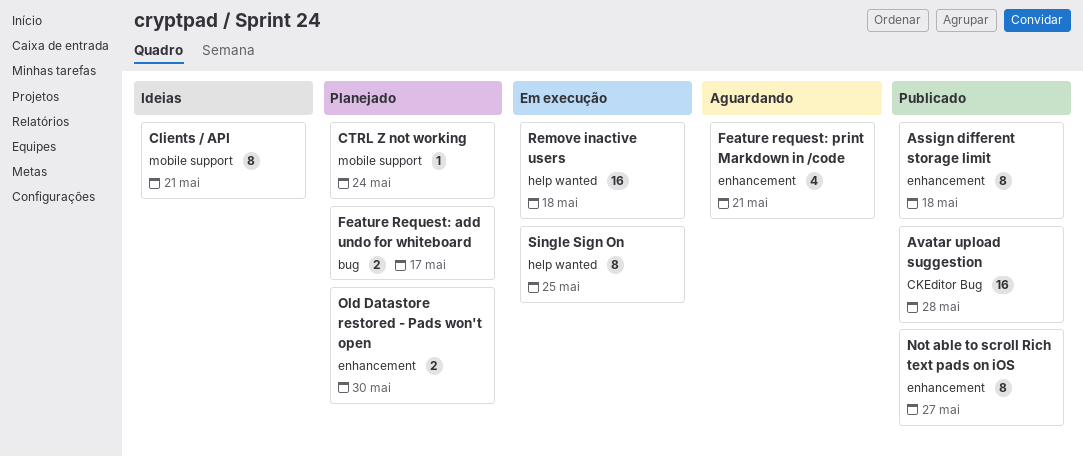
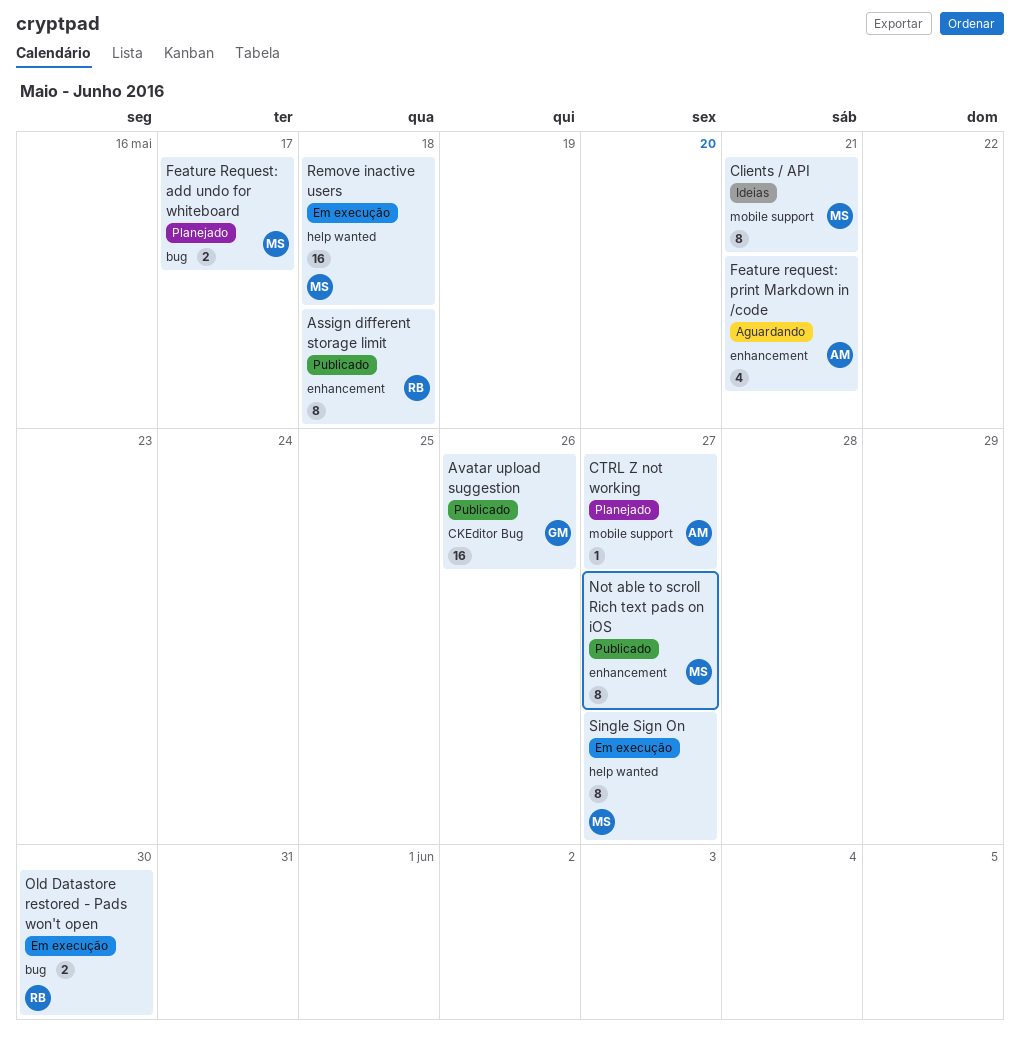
Avatar upload suggestion, due: May 28 -> May 26
CTRL Z not working, due: May 24 -> May 27
Old Datastore restored - Pads won't open, status: Planejado -> Em execução
Old Datastore restored - Pads won't open, label: enhancement -> bug
Single Sign On, due: May 25 -> May 27

